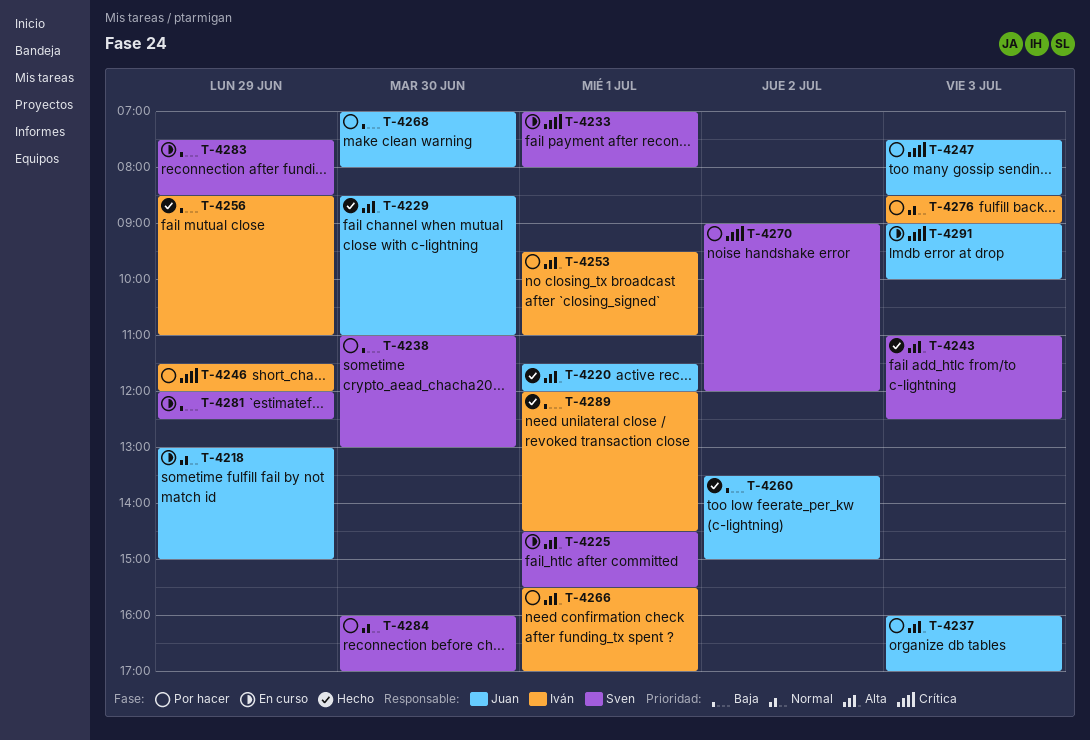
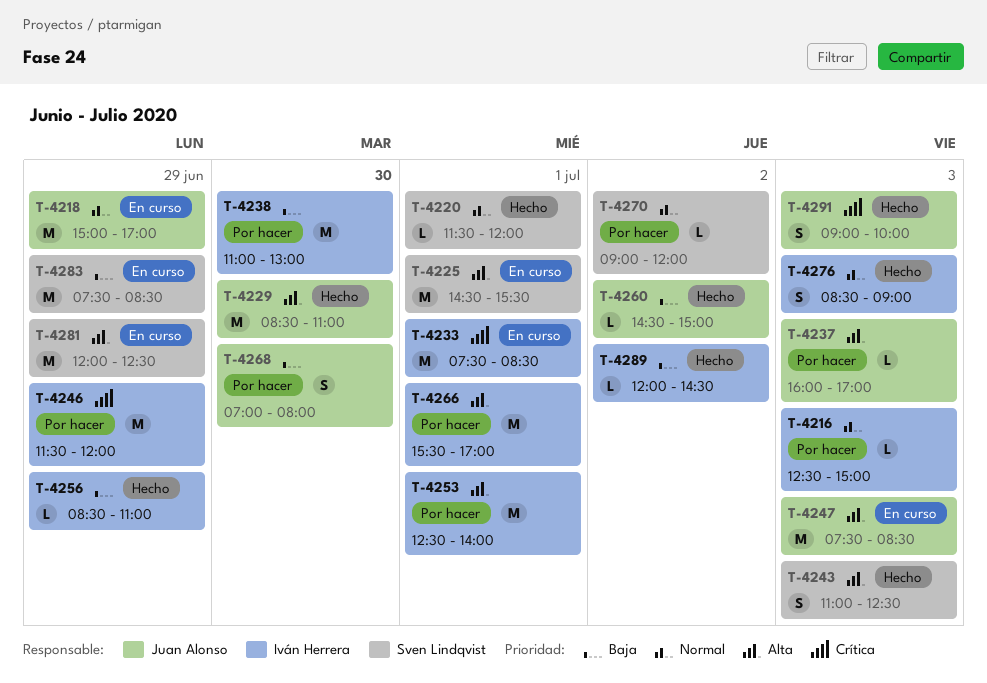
T-4216: none -> present
T-4218, begins: 13:00 -> 15:00
T-4218, ends: 15:00 -> 17:00
T-4220, owner: Juan Alonso -> Sven Lindqvist
T-4220, priority: Alta -> Normal
T-4233, owner: Sven Lindqvist -> Iván Herrera
T-4233, begins: 07:00 -> 07:30
T-4233, ends: 08:00 -> 08:30
T-4238, owner: Sven Lindqvist -> Iván Herrera
T-4247, status: Por hacer -> En curso
T-4247, priority: Crítica -> Alta
T-4253, begins: 09:30 -> 12:30
T-4253, ends: 11:00 -> 14:00
T-4260, begins: 13:30 -> 14:30
T-4270, priority: Crítica -> Normal
T-4276, status: Por hacer -> Hecho
T-4281, priority: Baja -> Alta
T-4284: present -> none
T-4289, day: Jul 1 -> Jul 2
T-4291, status: En curso -> Hecho

